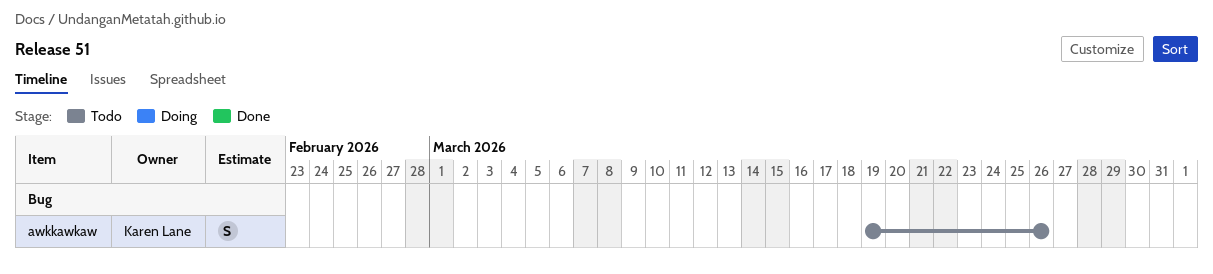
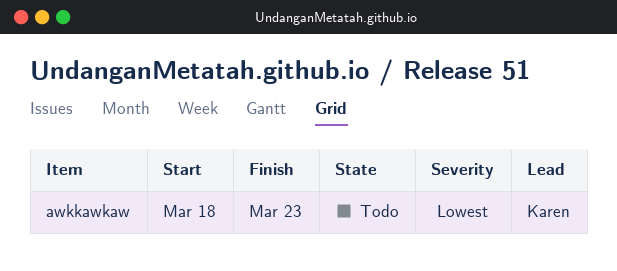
awkkawkaw, start: Mar 19 -> Mar 18
awkkawkaw, due: Mar 26 -> Mar 23

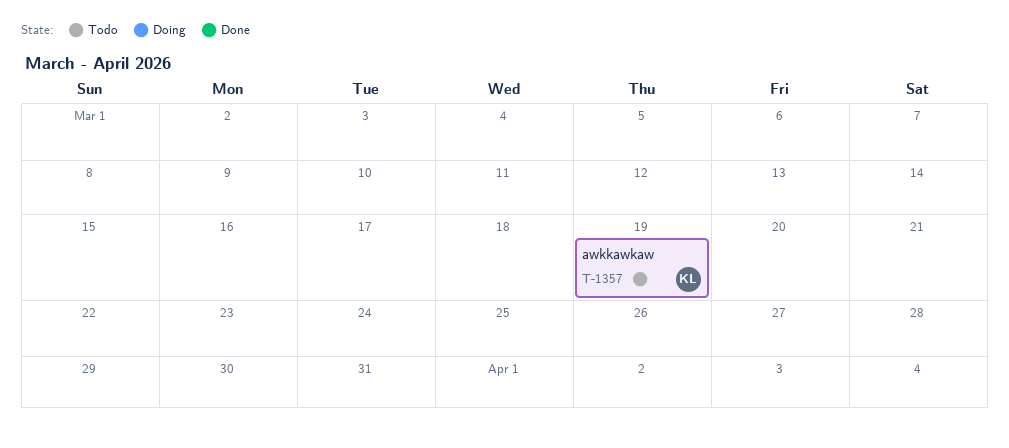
awkkawkaw, due: Mar 23 -> Mar 19

